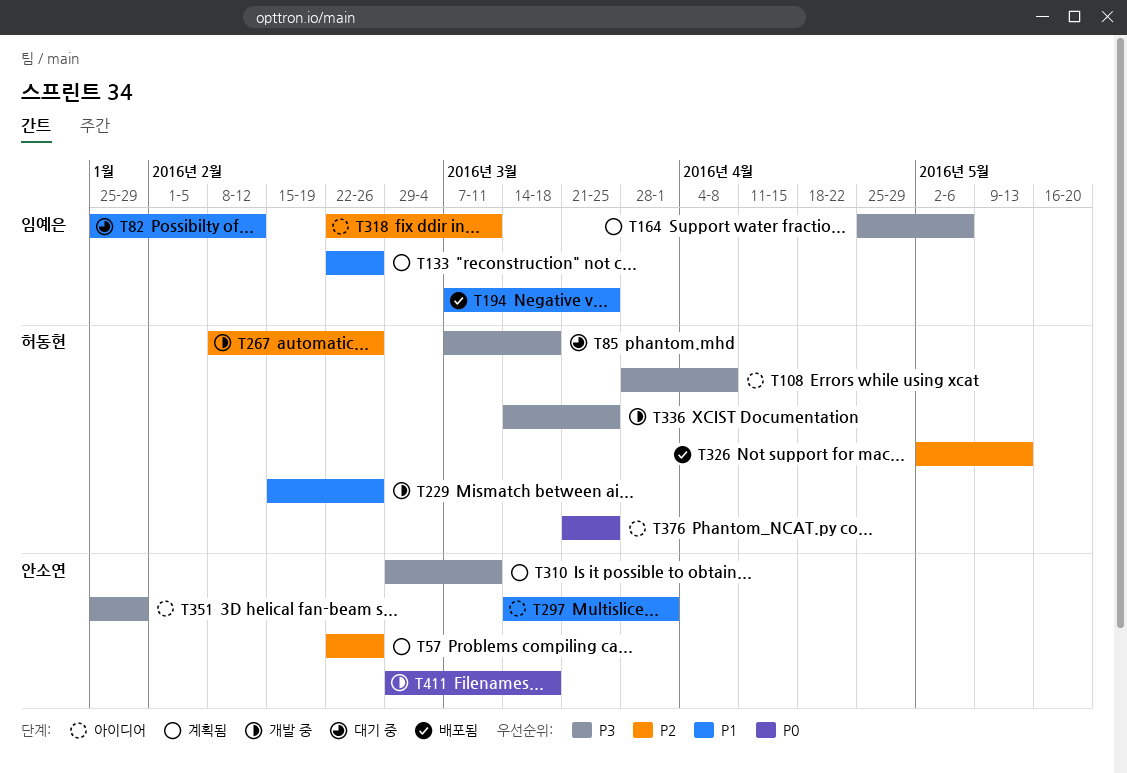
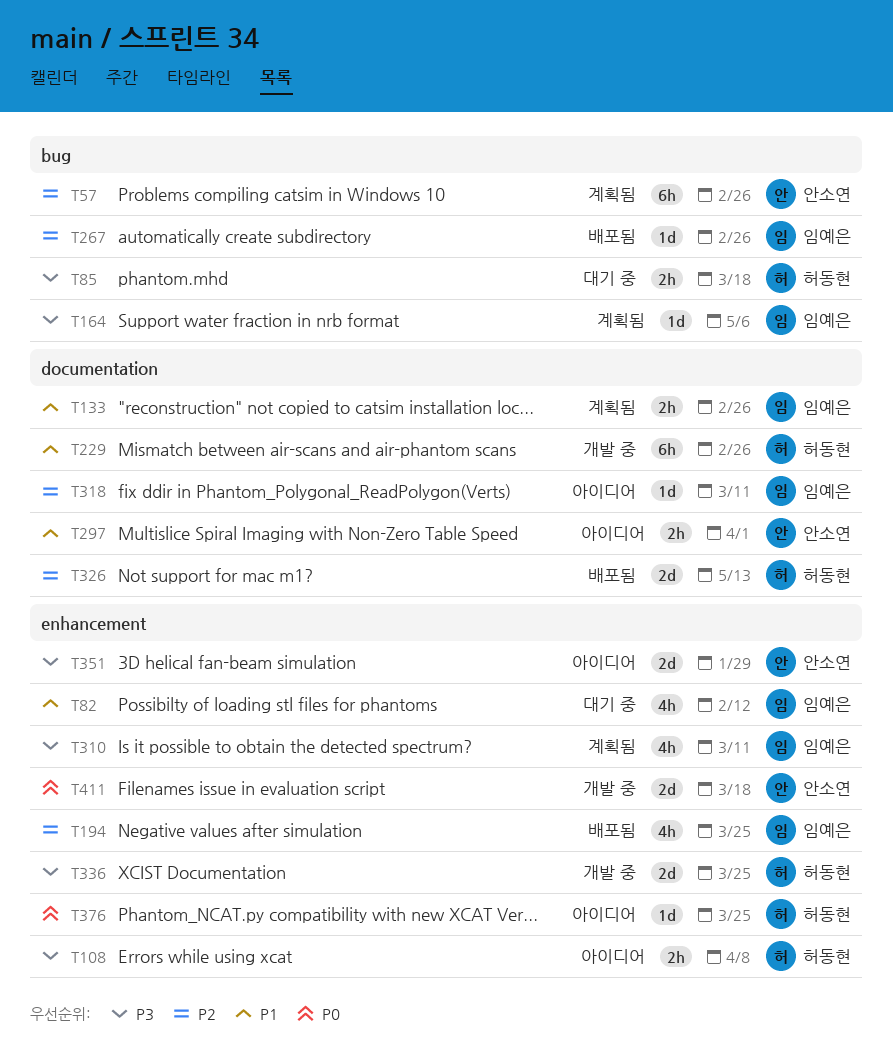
T194, priority: P1 -> P2
T267, status: 개발 중 -> 배포됨
T267, owner: 허동현 -> 임예은
T310, owner: 안소연 -> 임예은

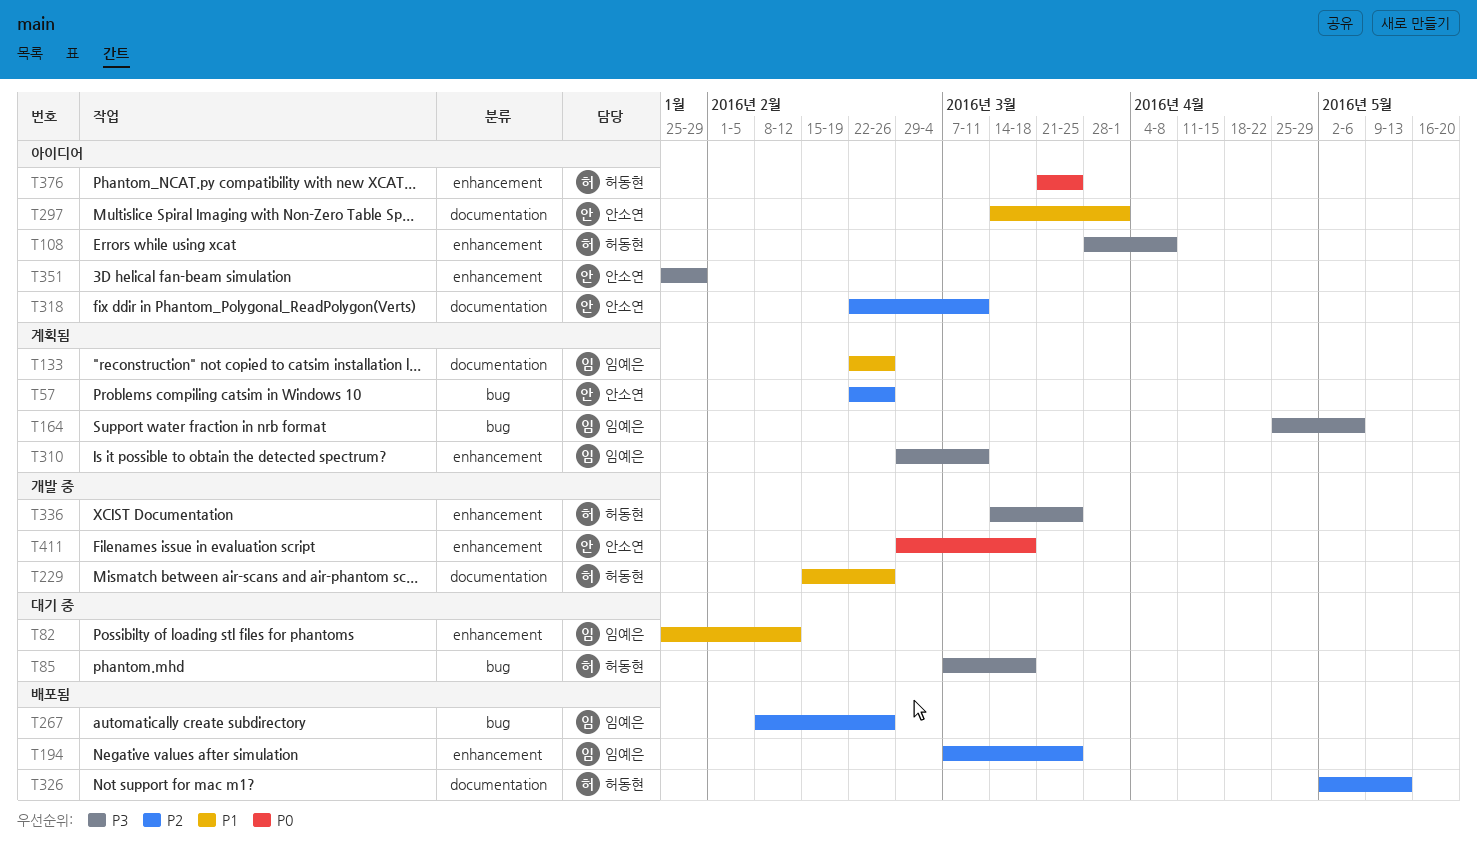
T318, owner: 임예은 -> 안소연

